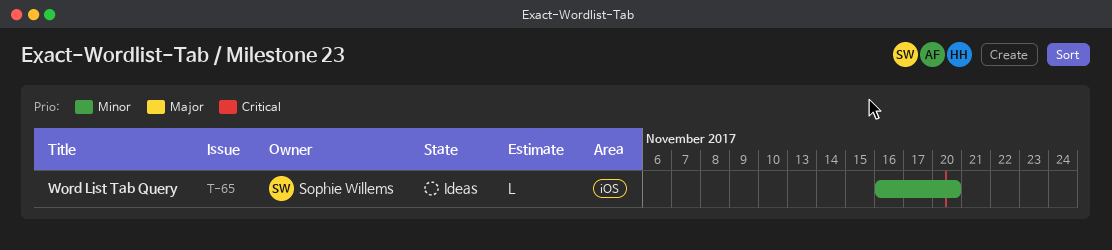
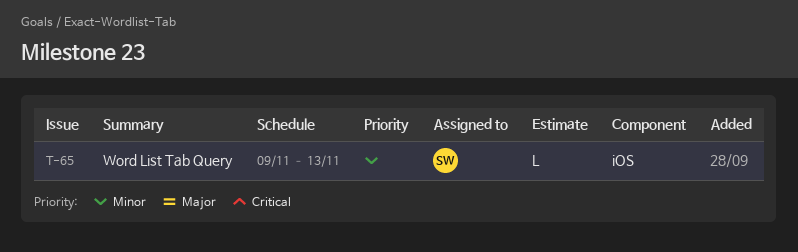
T-65, start: Nov 16 -> Nov 9
T-65, due: Nov 20 -> Nov 13

